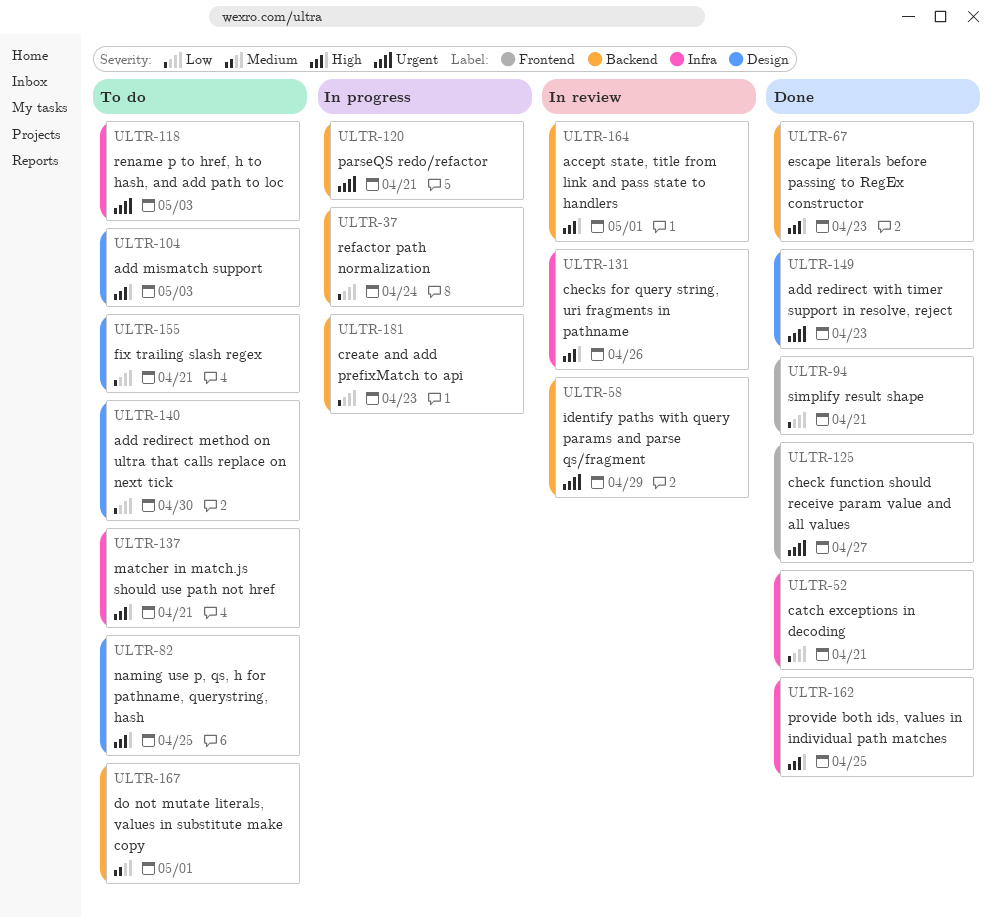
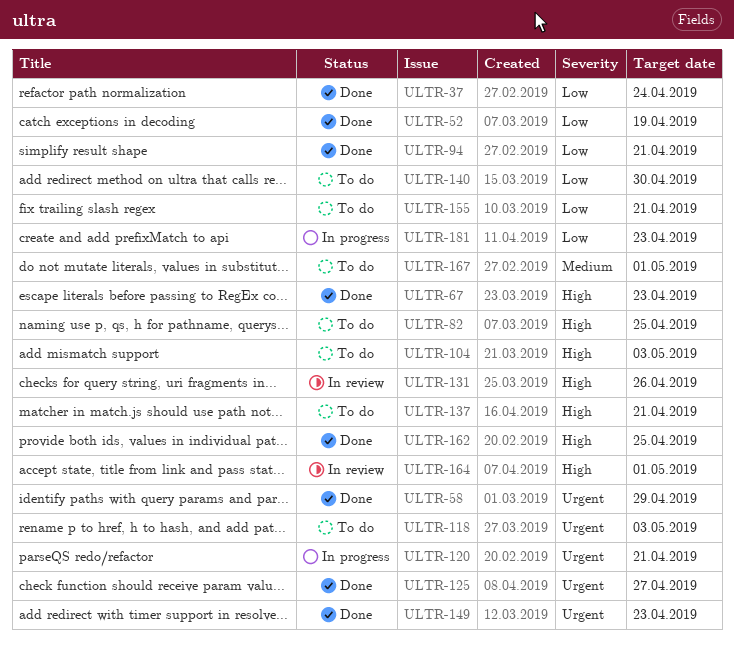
ULTR-37, status: In progress -> Done
ULTR-52, due: Apr 21 -> Apr 19
ULTR-58, status: In review -> Done

